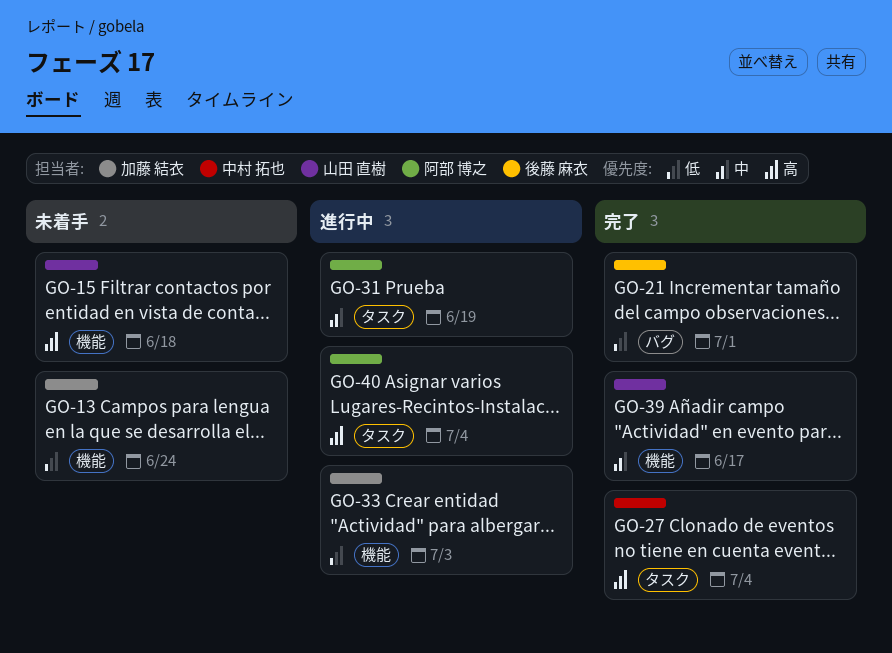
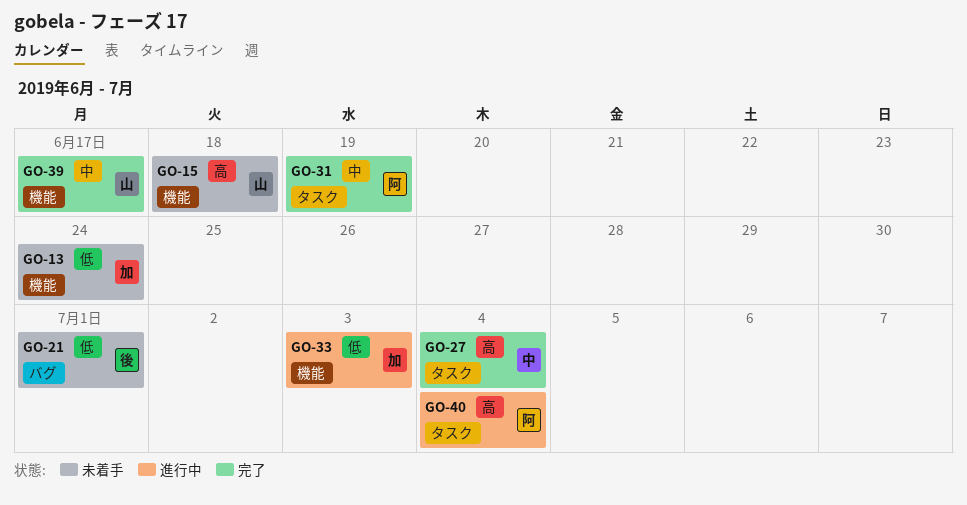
GO-21, status: 完了 -> 未着手
GO-31, status: 進行中 -> 完了

